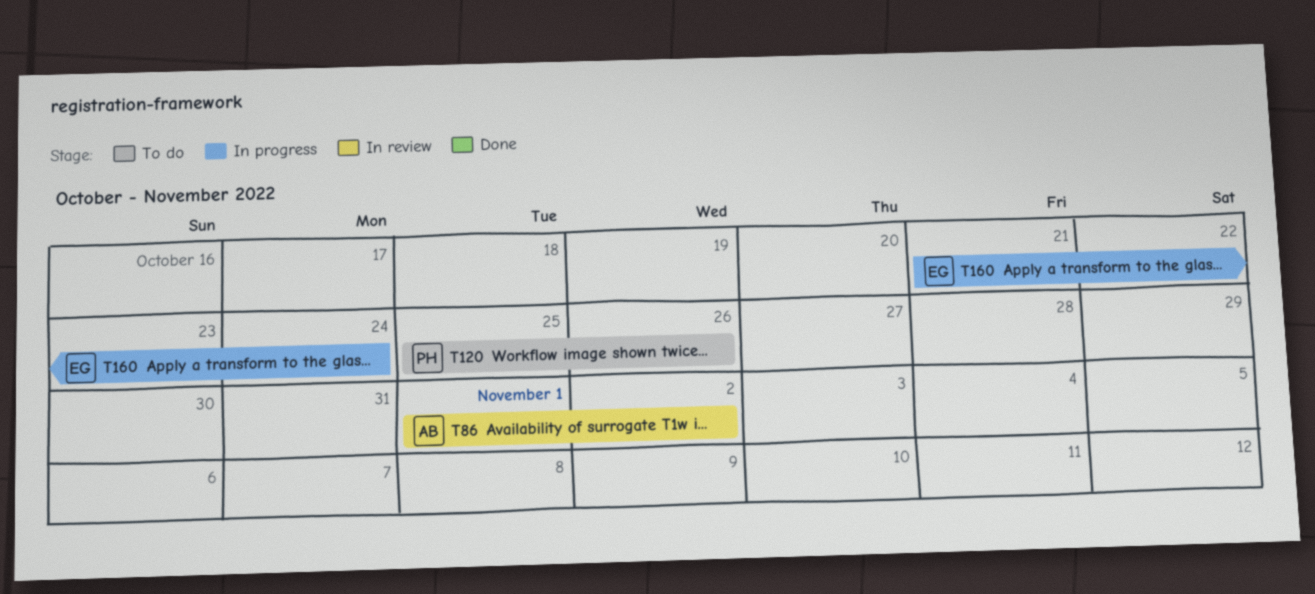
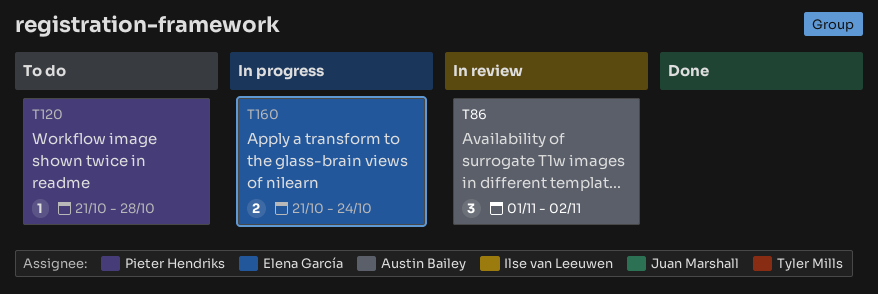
T120, start: Oct 25 -> Oct 21
T120, due: Oct 26 -> Oct 28

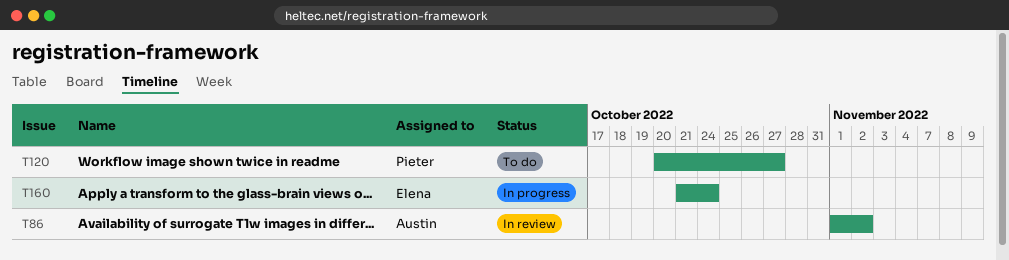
T120, start: Oct 21 -> Oct 20
T120, due: Oct 28 -> Oct 27

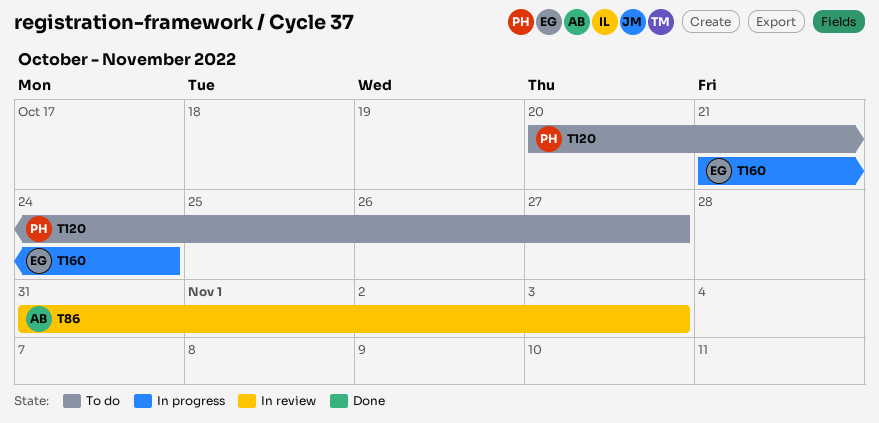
T86, start: Nov 1 -> Oct 31
T86, due: Nov 2 -> Nov 3

